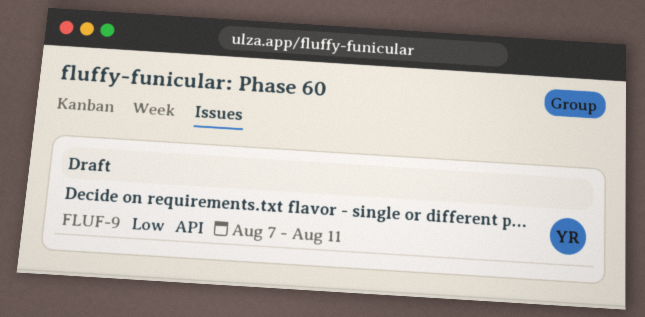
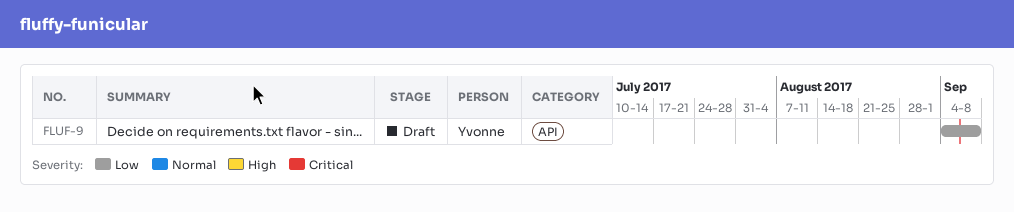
FLUF-9, start: Aug 7 -> Sep 4
FLUF-9, due: Aug 11 -> Sep 8

